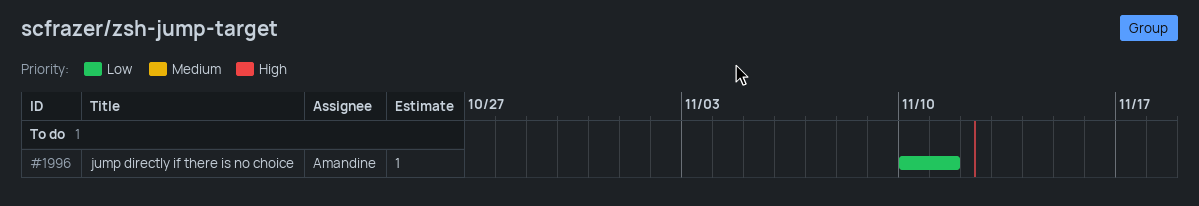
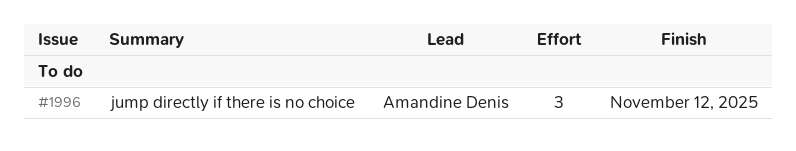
#1996, estimate: 1 -> 3
#1996, due: Nov 11 -> Nov 12

